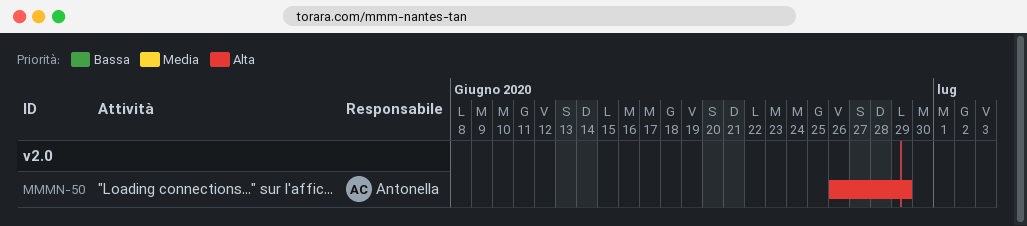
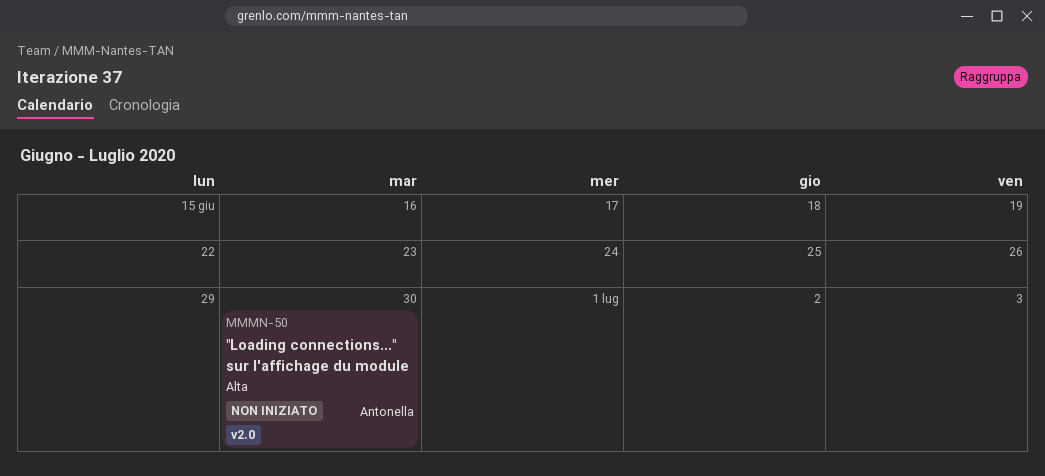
MMMN-50, due: Jun 29 -> Jun 30

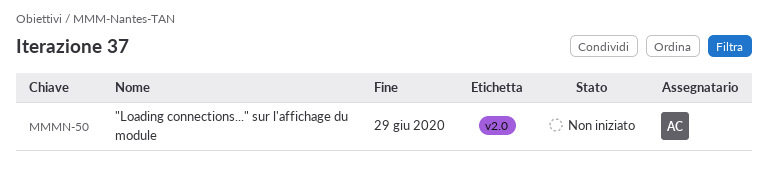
MMMN-50, due: Jun 30 -> Jun 29

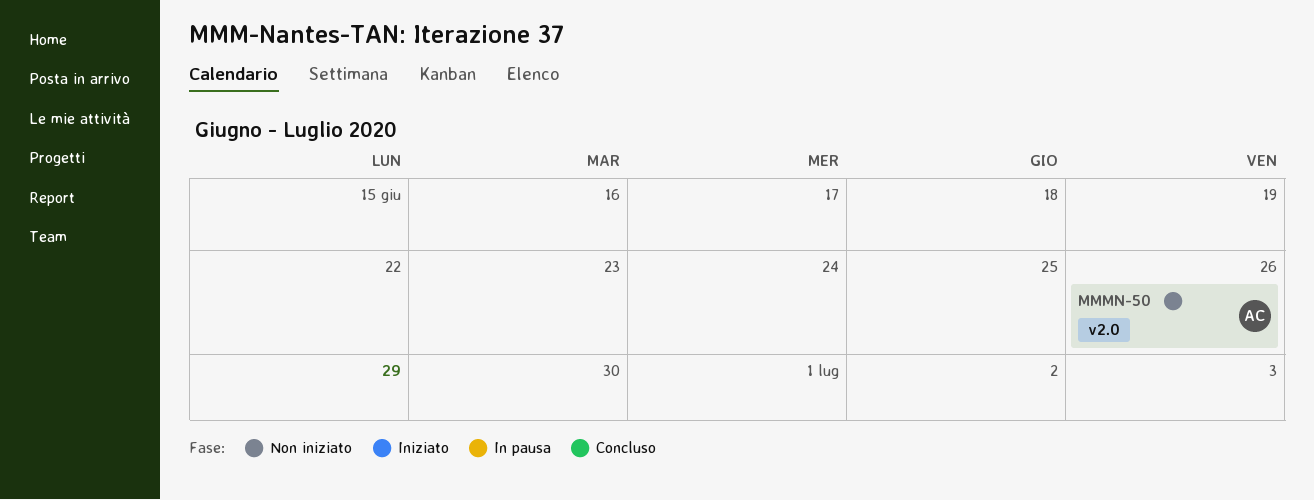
MMMN-50, due: Jun 29 -> Jun 26

